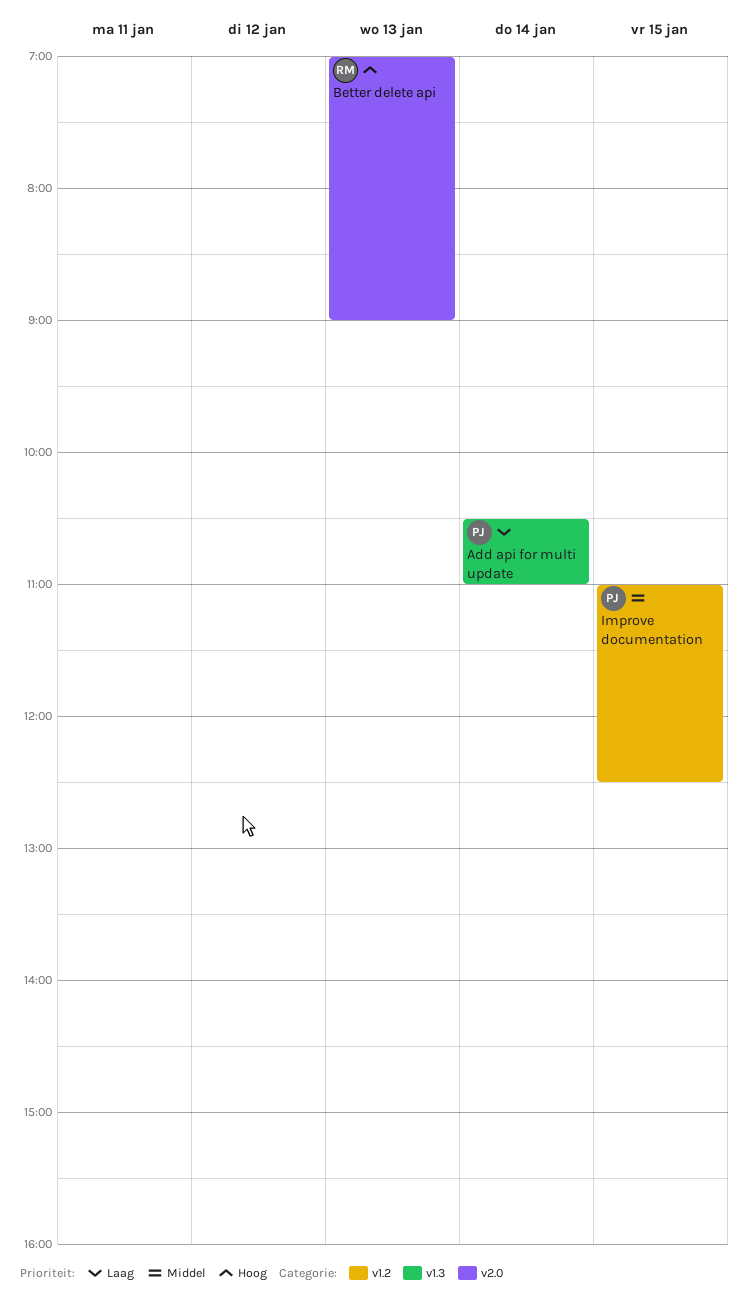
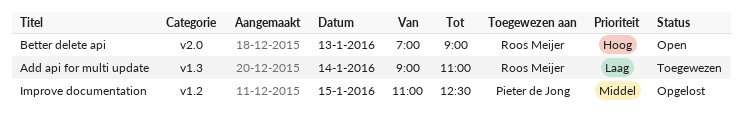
Add api for multi update, owner: Pieter de Jong -> Roos Meijer
Add api for multi update, begins: 10:30 -> 09:00

